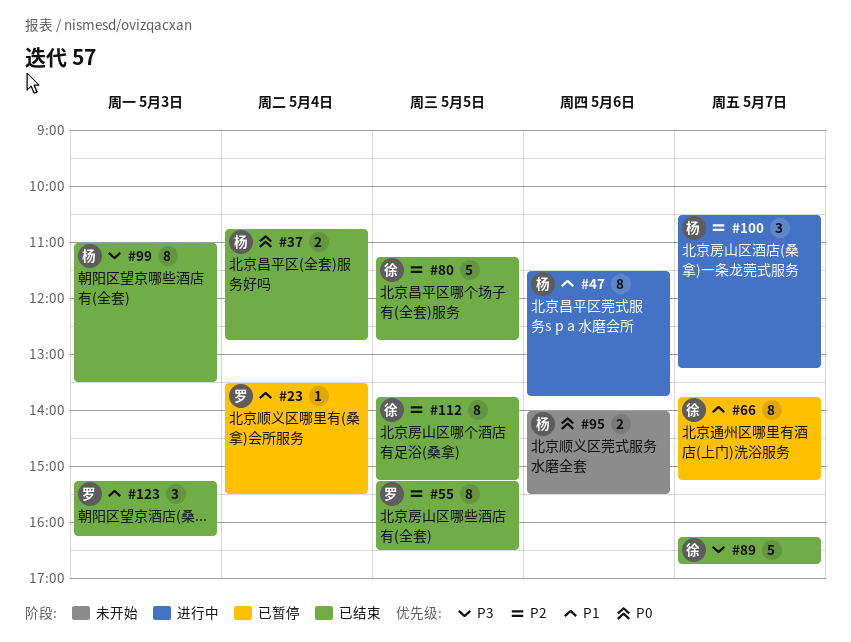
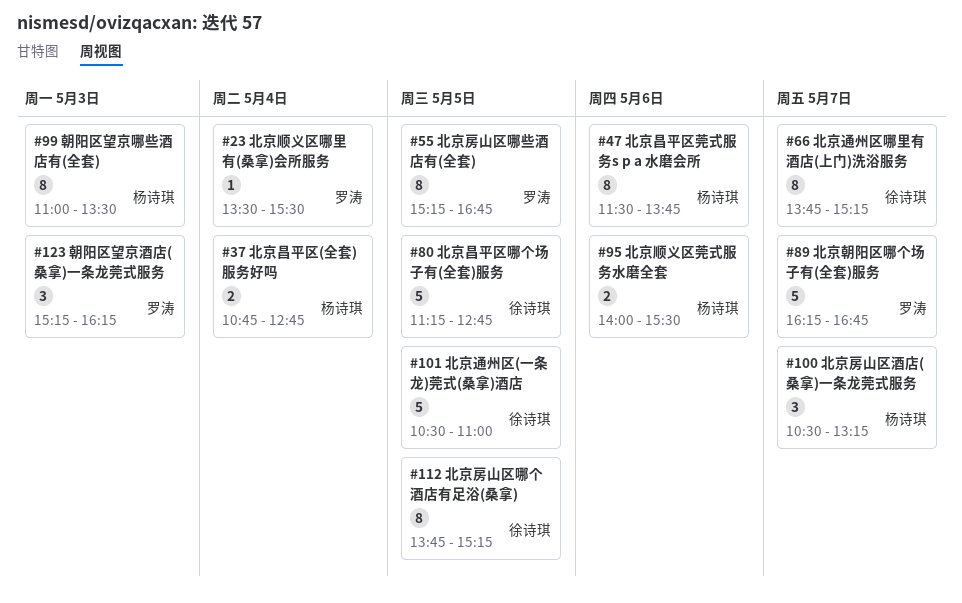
#55, ends: 16:30 -> 16:45
#89, owner: 徐诗琪 -> 罗涛
#101: none -> present

